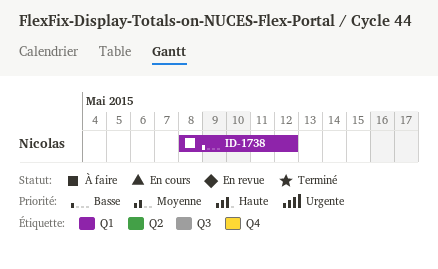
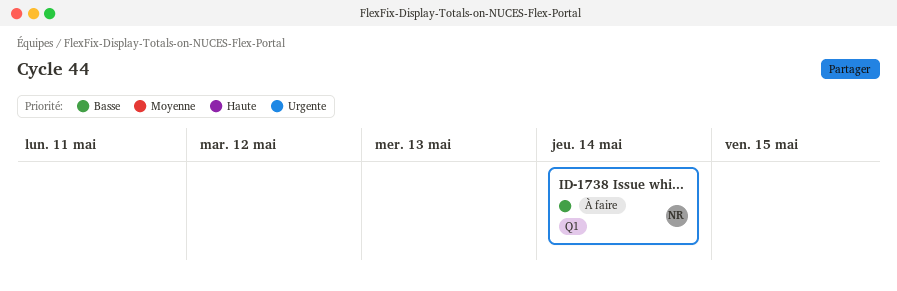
ID-1738, due: May 12 -> May 14

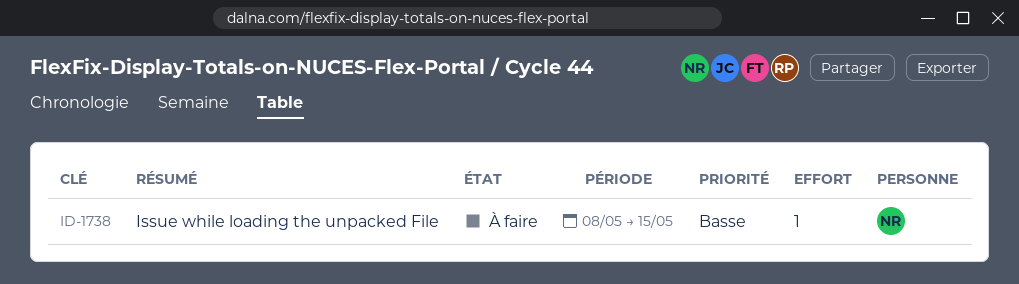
ID-1738, due: May 14 -> May 15

